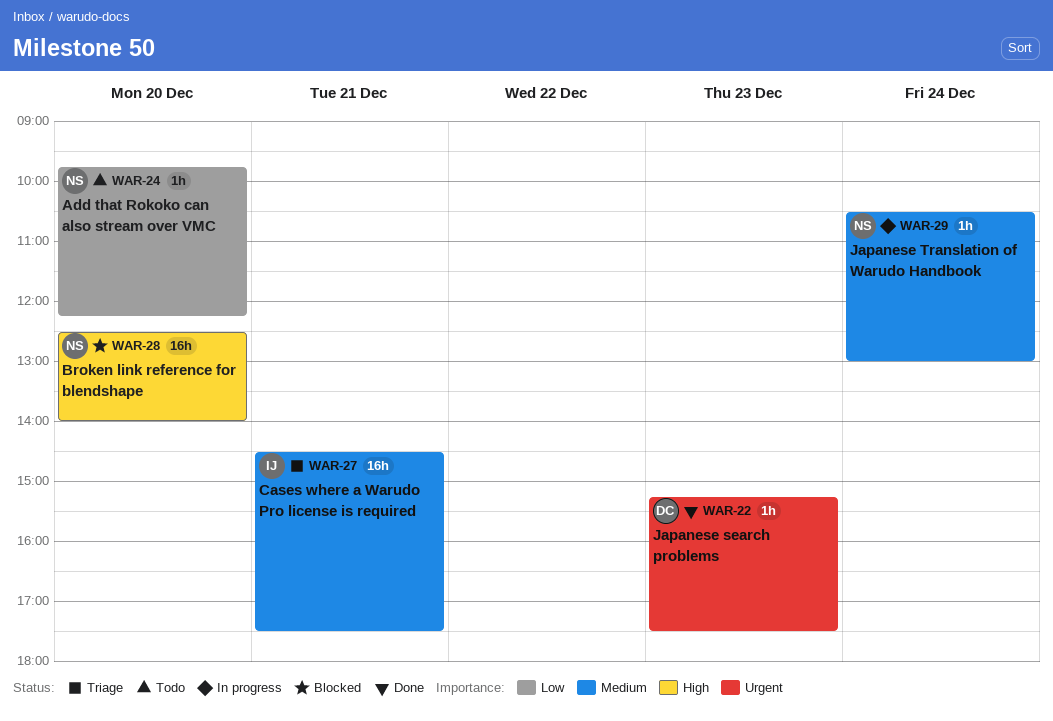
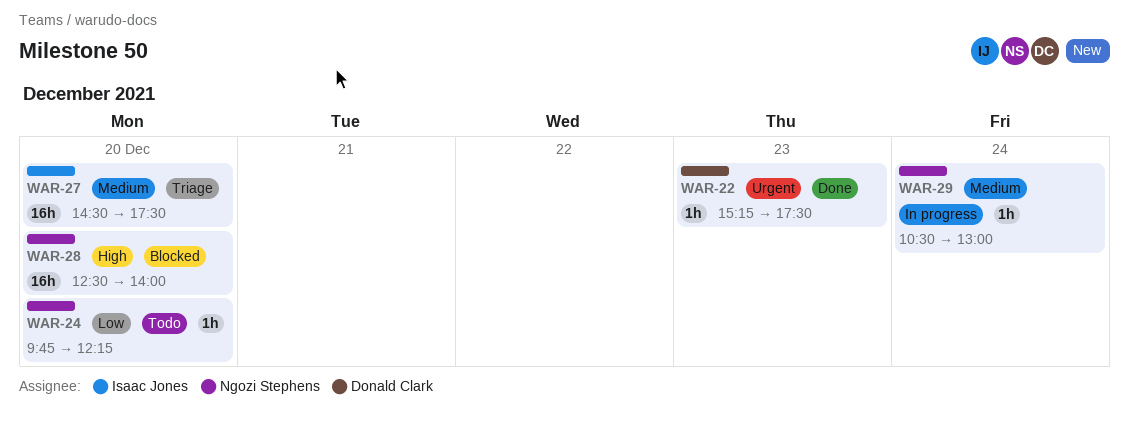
WAR-27, day: Dec 21 -> Dec 20

